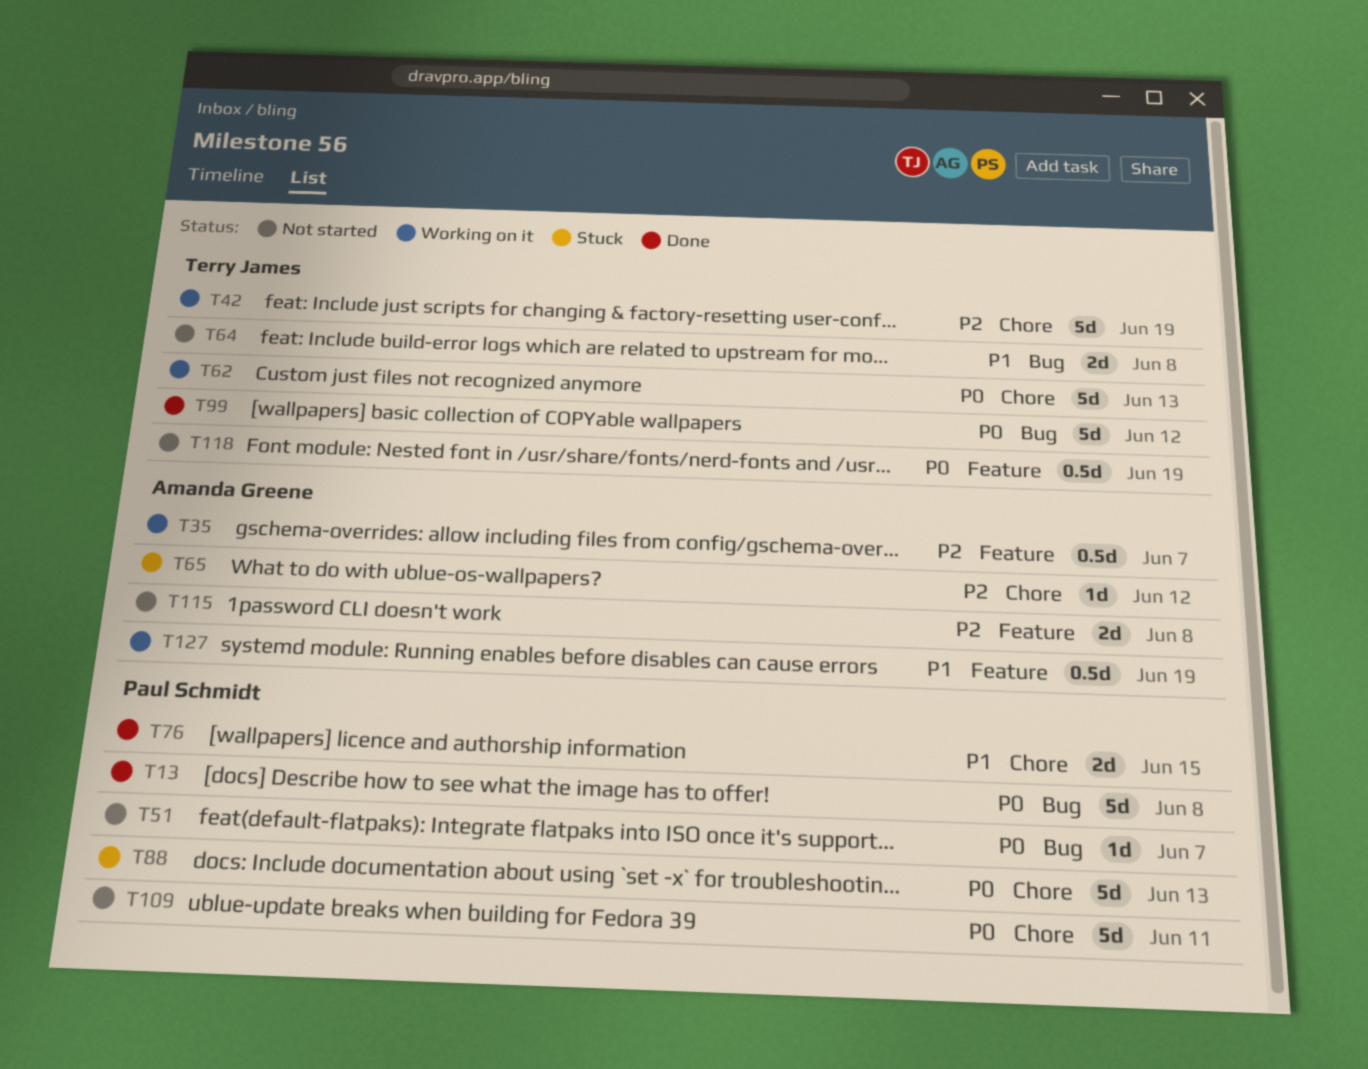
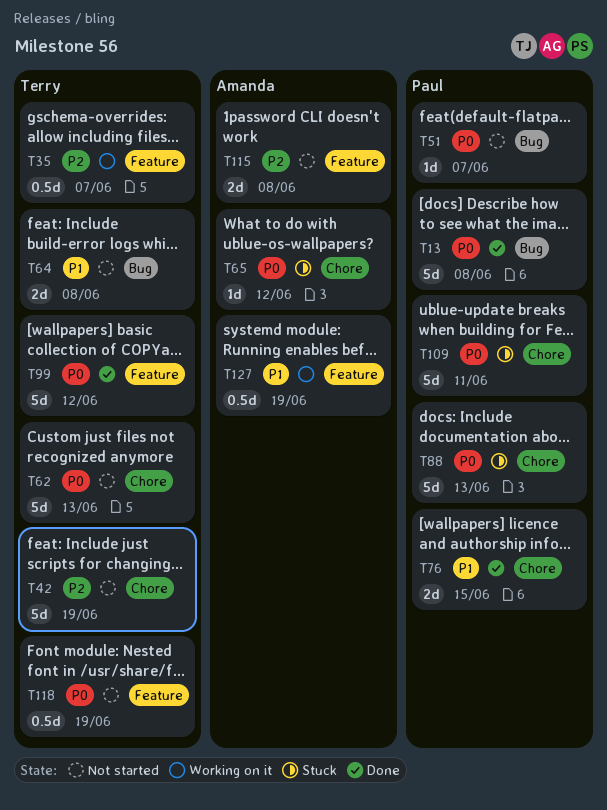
T35, owner: Amanda Greene -> Terry James
T42, status: Working on it -> Not started
T62, status: Working on it -> Not started
T65, priority: P2 -> P0
T99, label: Bug -> Feature
T109, status: Not started -> Stuck

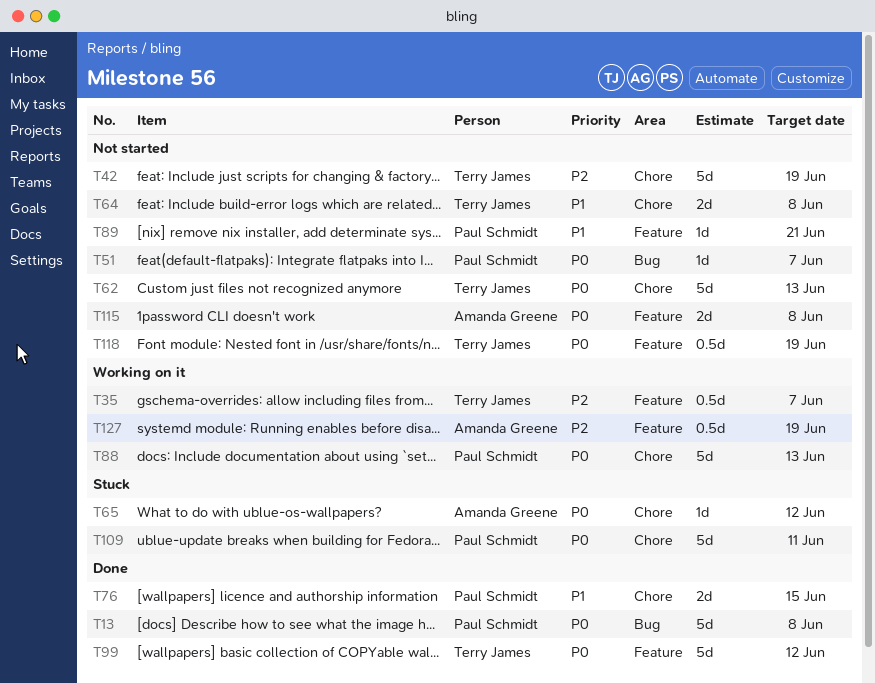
T64, label: Bug -> Chore
T88, status: Stuck -> Working on it
T89: none -> present
T115, priority: P2 -> P0
T127, priority: P1 -> P2

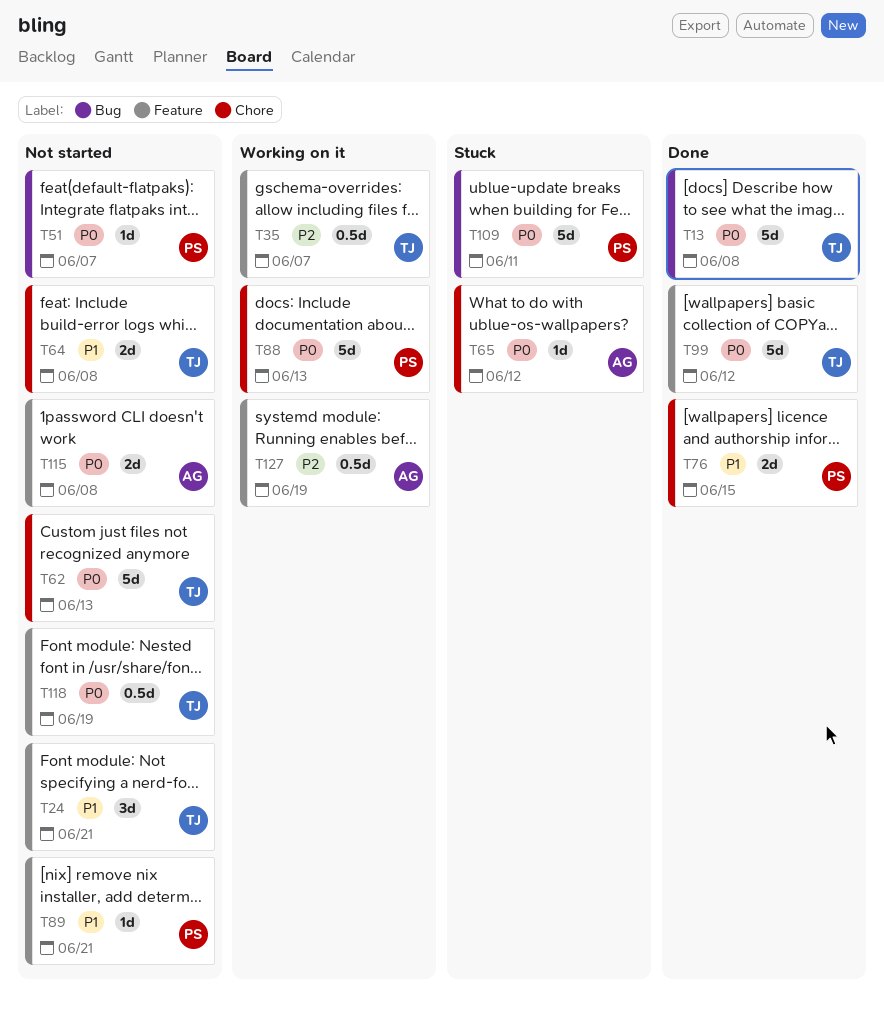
T13, owner: Paul Schmidt -> Terry James
T24: none -> present
T42: present -> none
T109, label: Chore -> Bug

